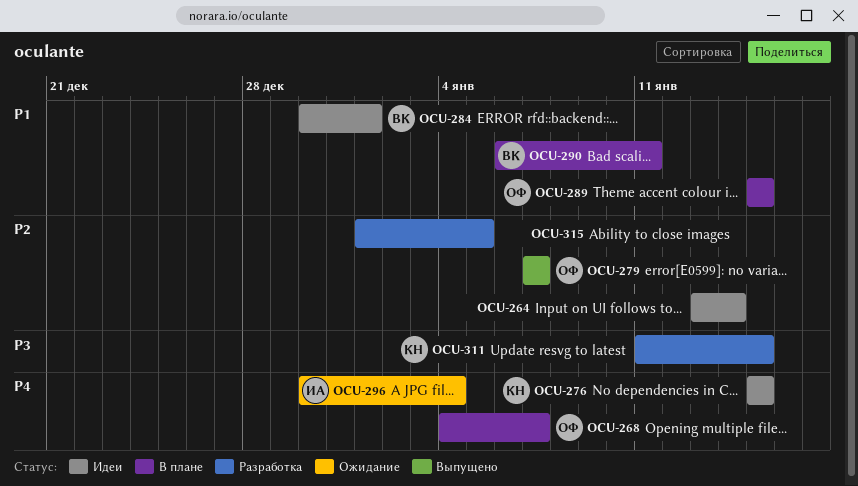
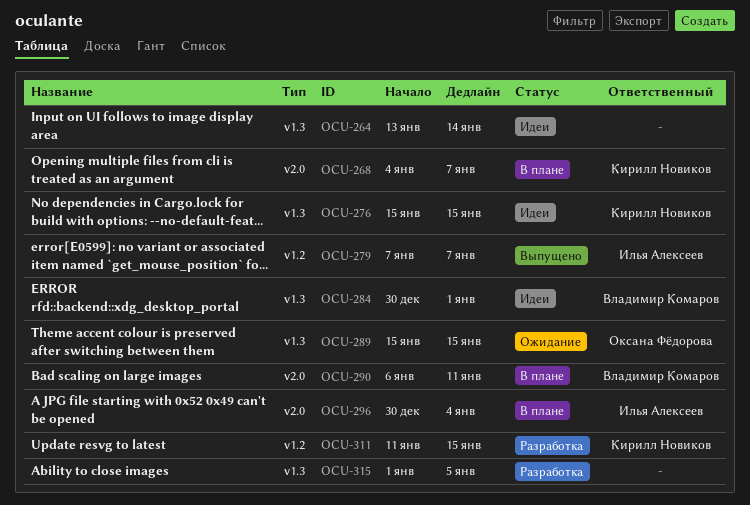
OCU-268, owner: Оксана Фёдорова -> Кирилл Новиков
OCU-279, owner: Оксана Фёдорова -> Илья Алексеев
OCU-289, status: В плане -> Ожидание
OCU-296, status: Ожидание -> В плане

